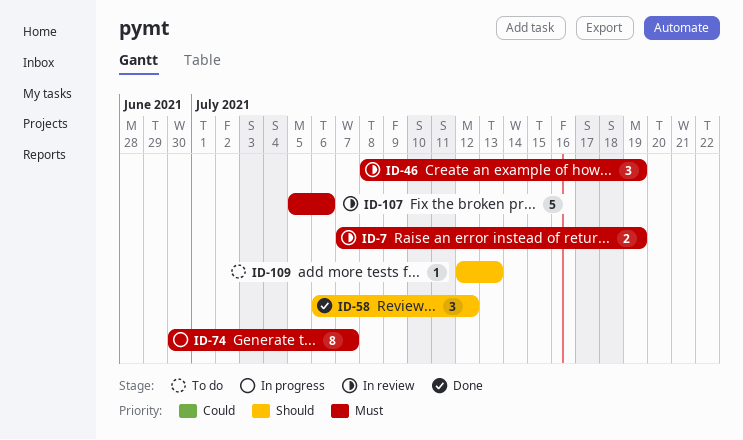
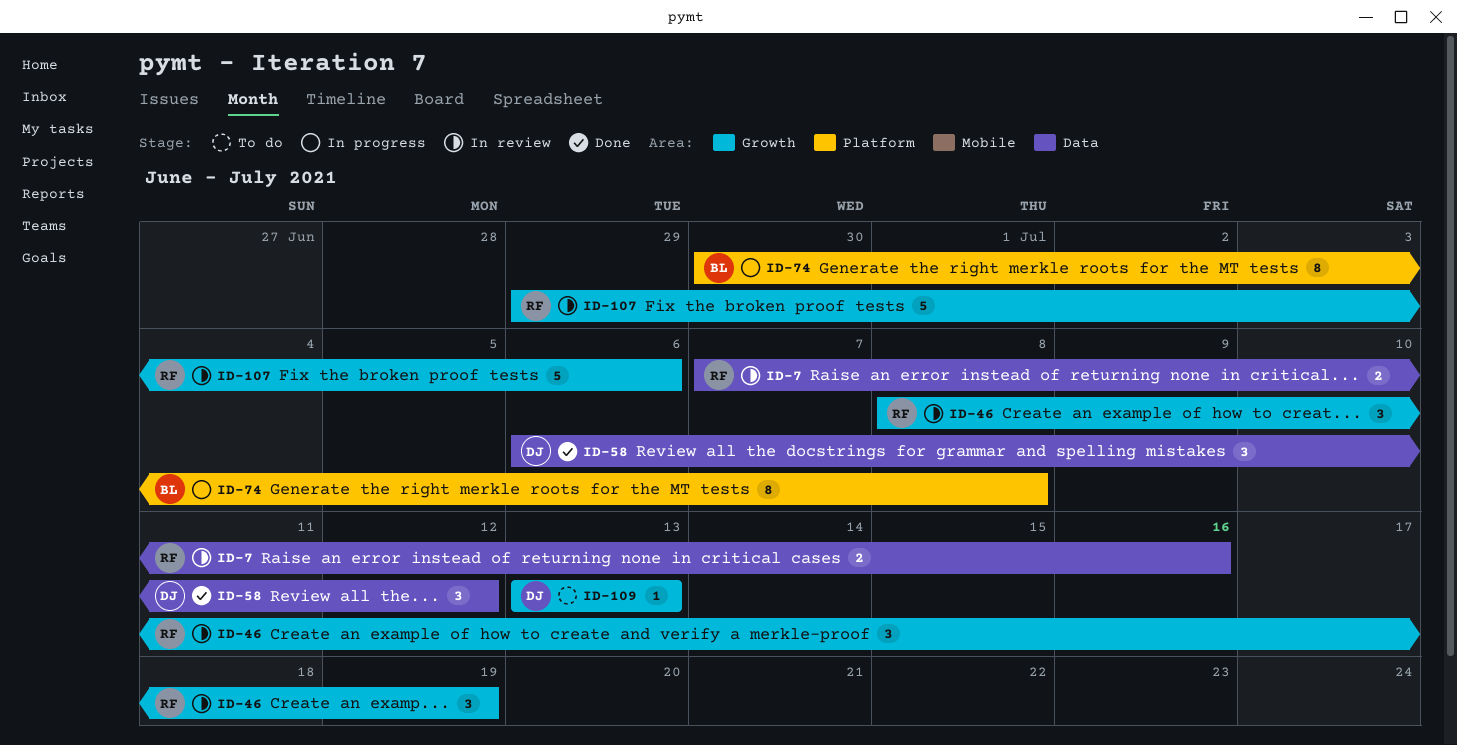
ID-7, due: Jul 19 -> Jul 16
ID-74, due: Jul 7 -> Jul 8
ID-107, start: Jul 5 -> Jun 29
ID-109, start: Jul 12 -> Jul 13

